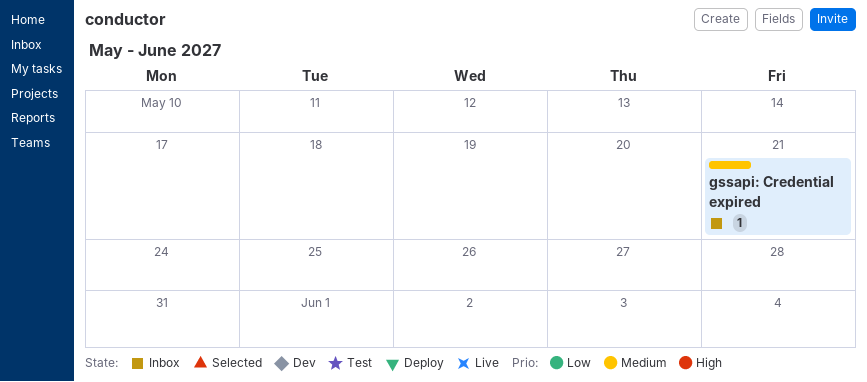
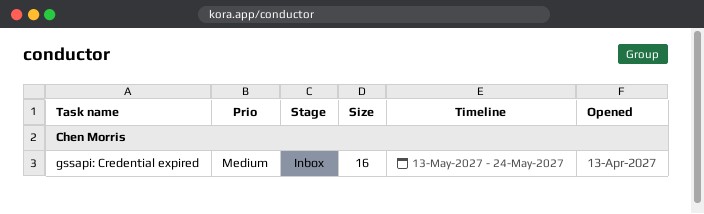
gssapi: Credential expired, estimate: 1 -> 16
gssapi: Credential expired, due: May 21 -> May 24

